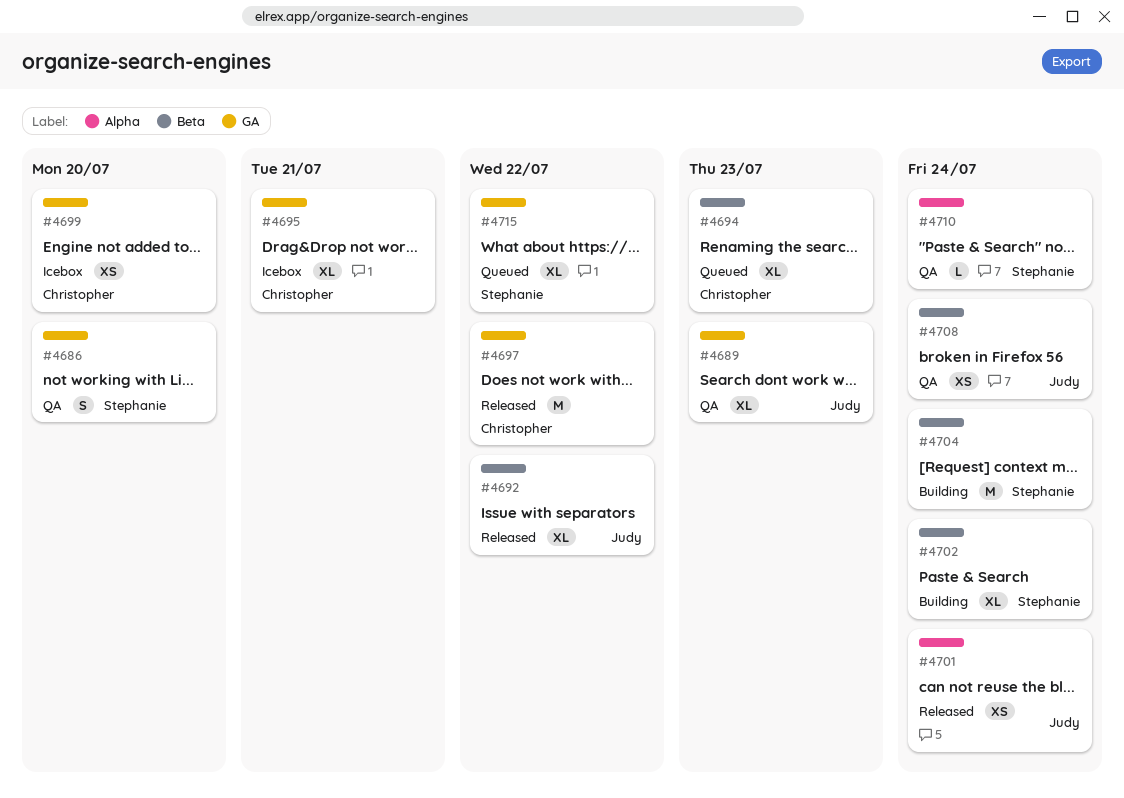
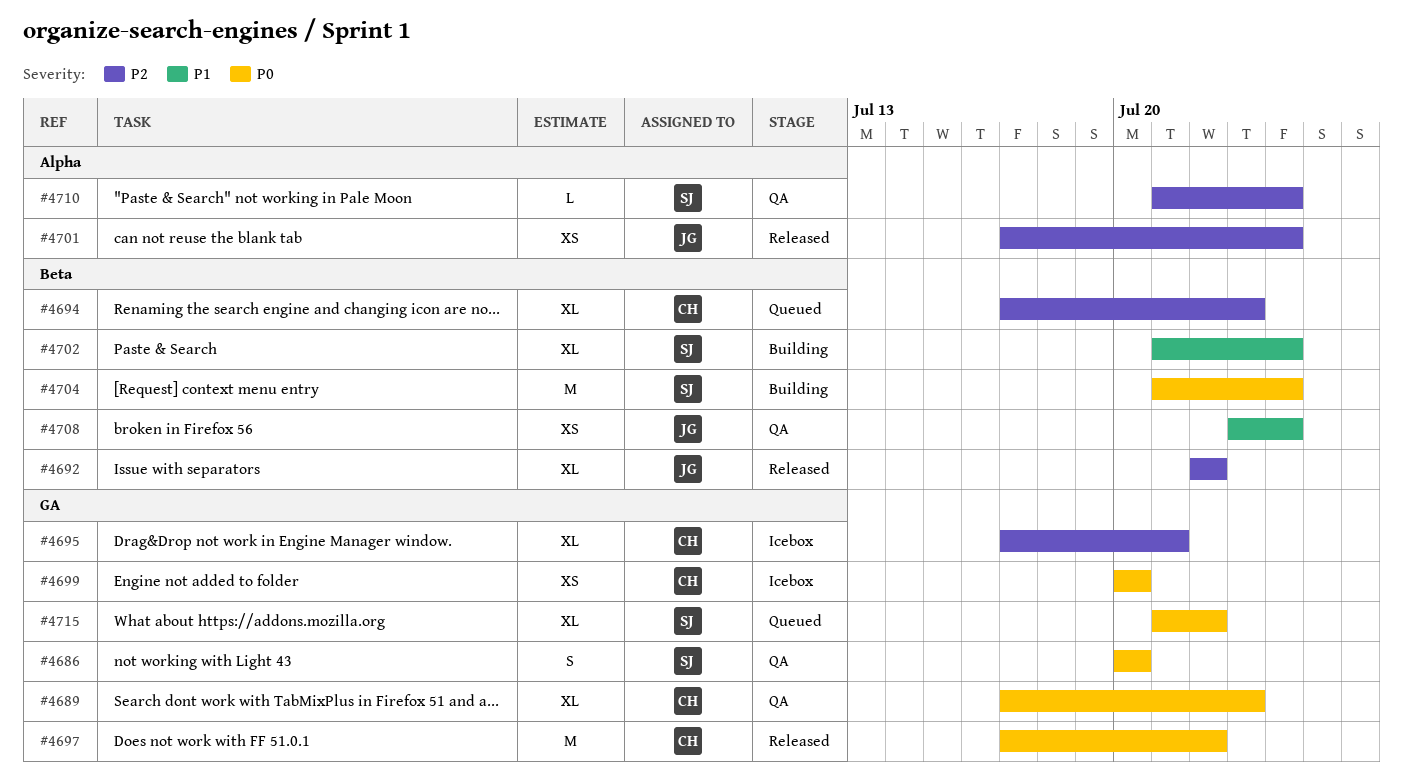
#4689, owner: Judy -> Christopher

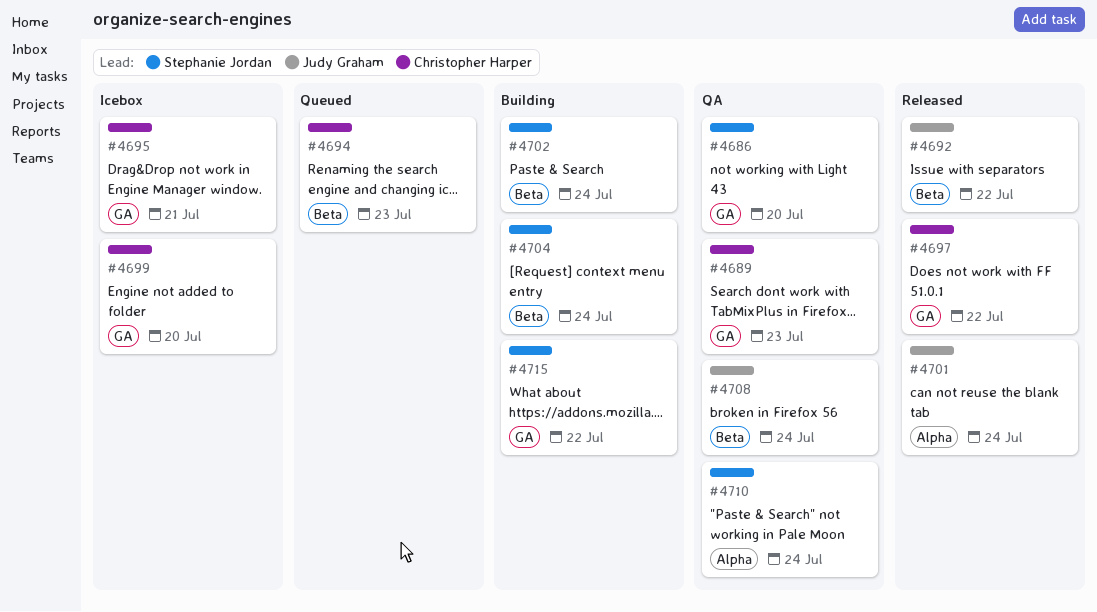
#4715, status: Queued -> Building

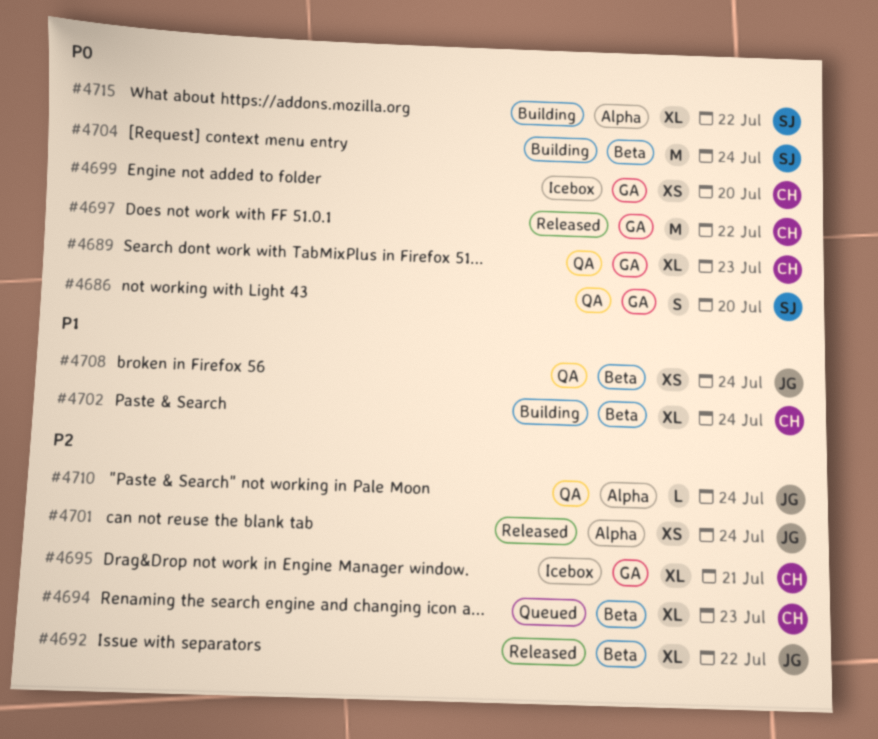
#4702, owner: Stephanie Jordan -> Christopher Harper
#4710, owner: Stephanie Jordan -> Judy Graham
#4715, label: GA -> Alpha

